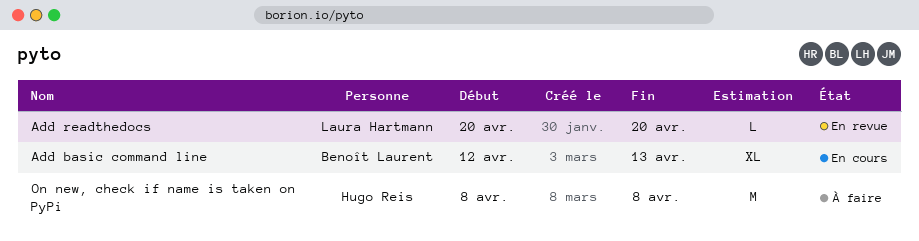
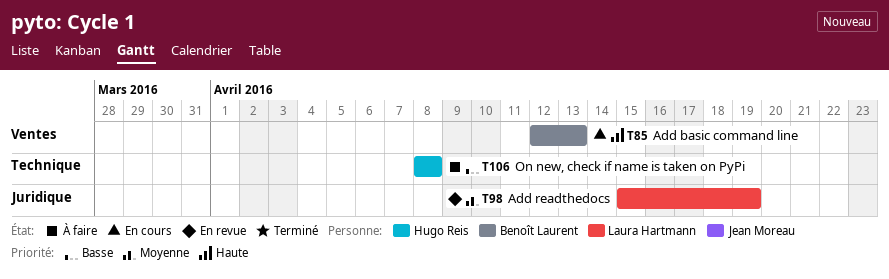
Add readthedocs, start: Apr 20 -> Apr 15
Add readthedocs, due: Apr 20 -> Apr 19

